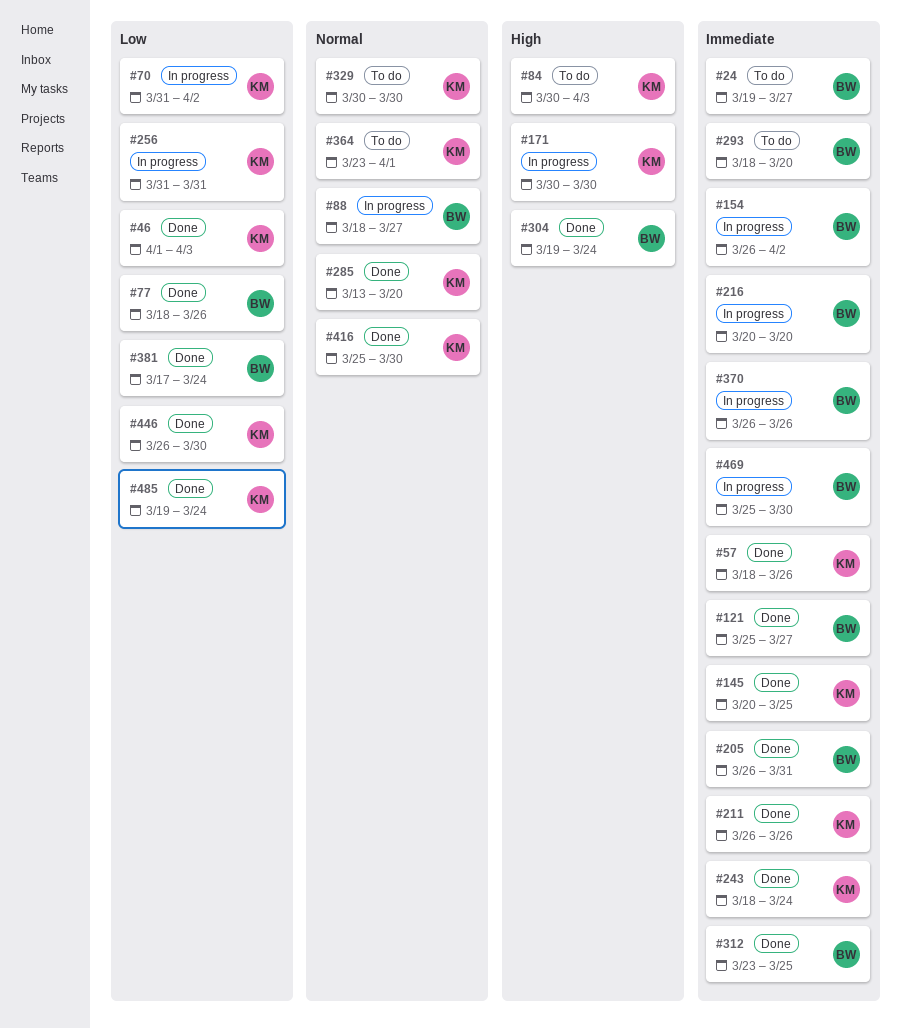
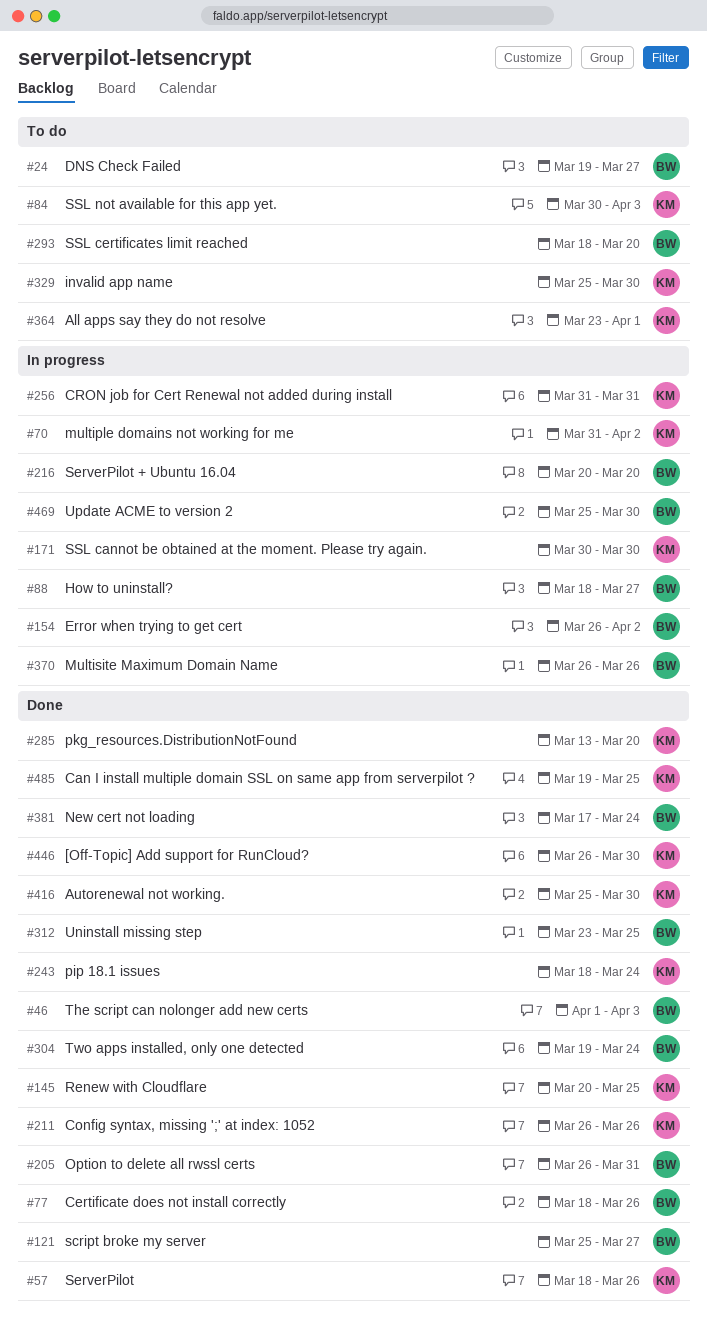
#46, owner: KM -> BW
#329, start: Mar 30 -> Mar 25
#485, due: Mar 24 -> Mar 25

